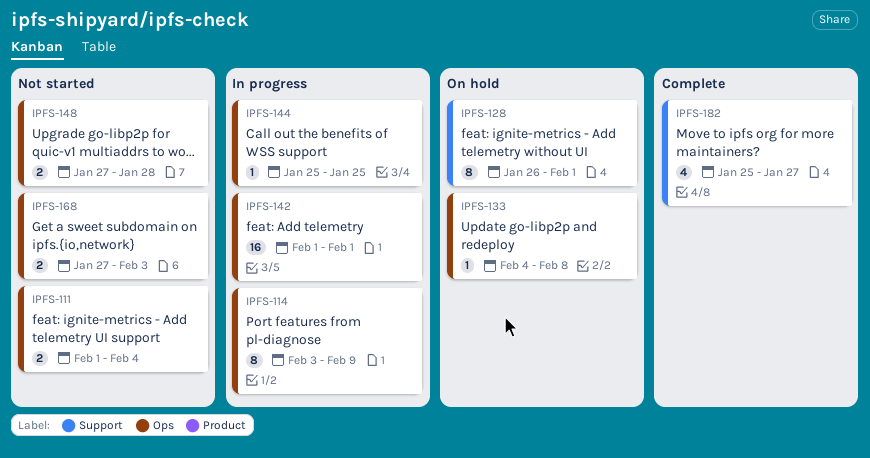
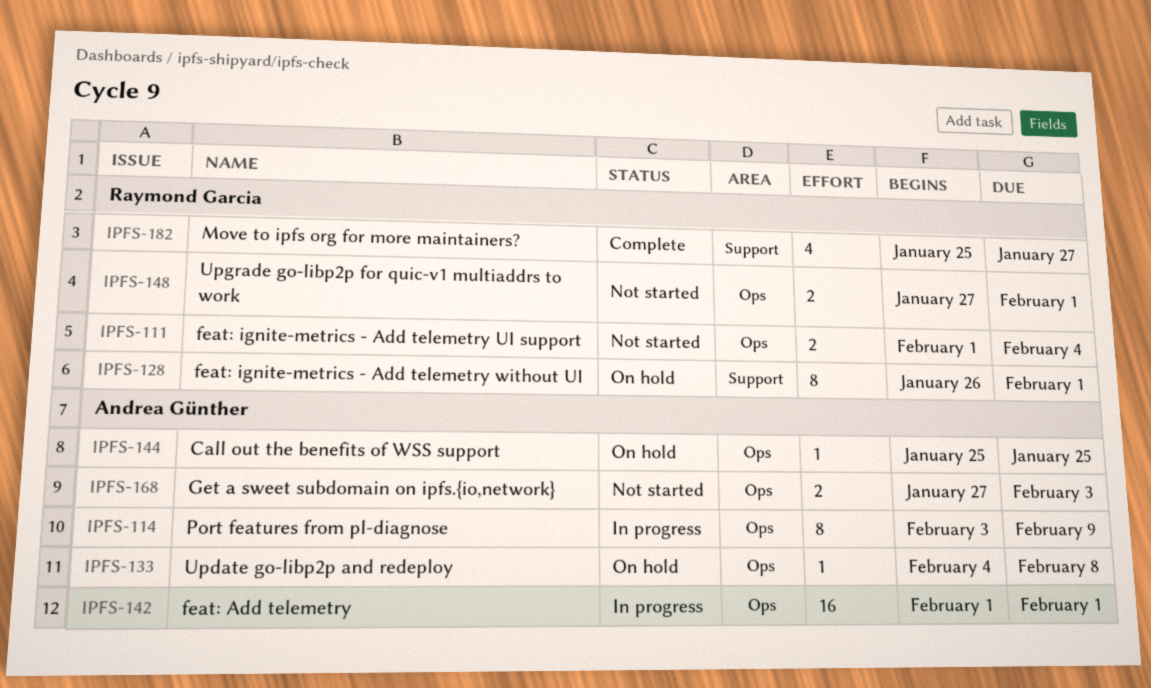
IPFS-144, status: In progress -> On hold
IPFS-148, due: Jan 28 -> Feb 1

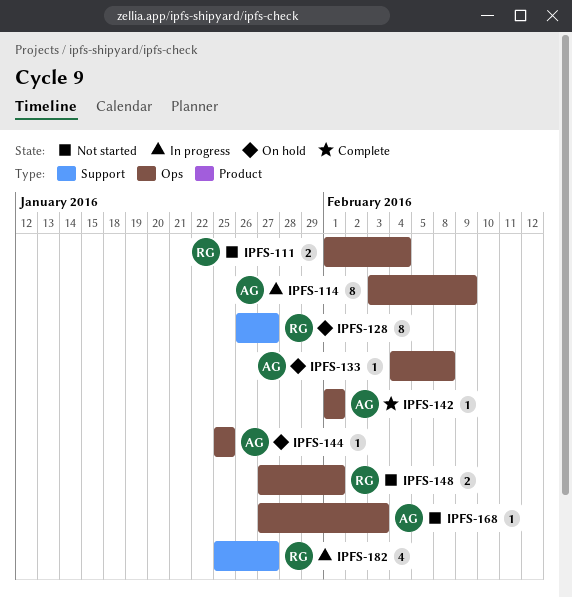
IPFS-128, due: Feb 1 -> Jan 27
IPFS-142, status: In progress -> Complete
IPFS-142, estimate: 16 -> 1
IPFS-168, estimate: 2 -> 1
IPFS-182, status: Complete -> In progress

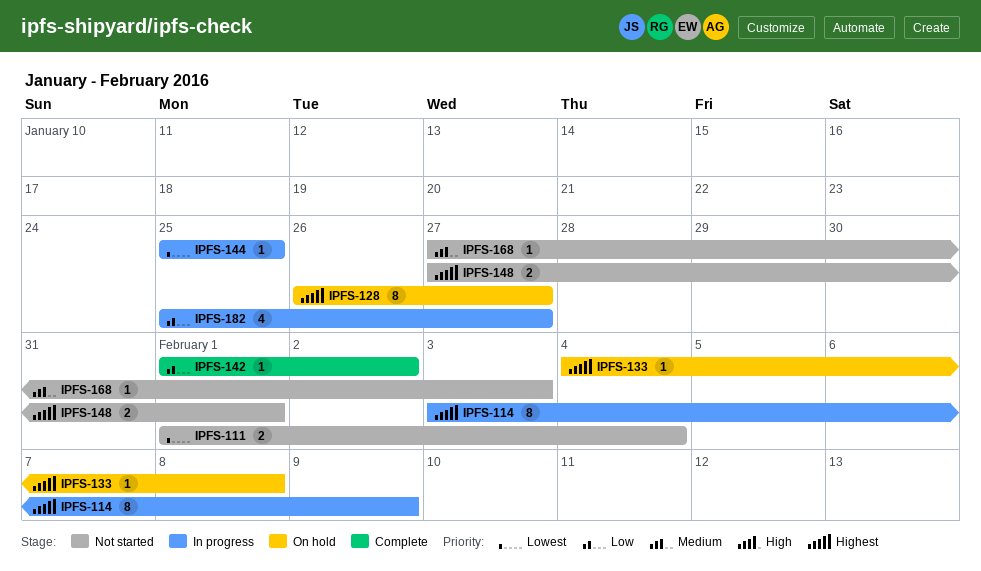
IPFS-142, due: Feb 1 -> Feb 2
IPFS-144, status: On hold -> In progress

